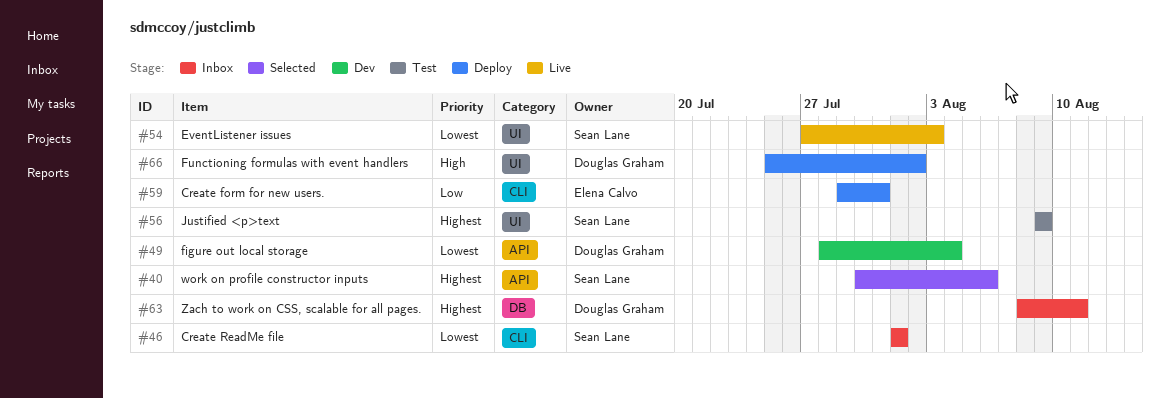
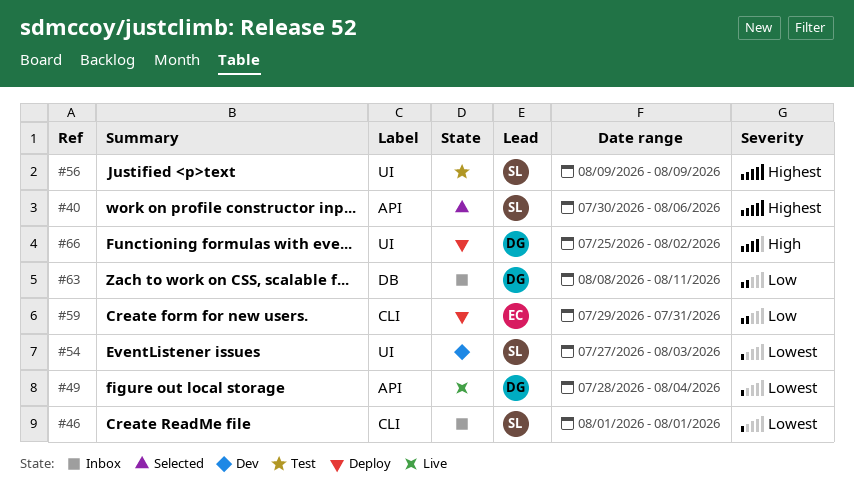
#49, status: Dev -> Live
#54, status: Live -> Dev
#63, priority: Highest -> Low

